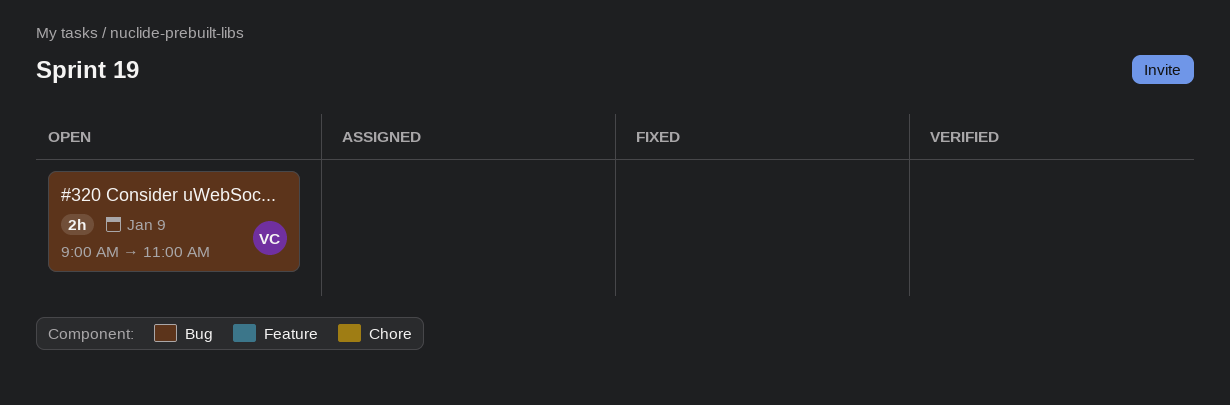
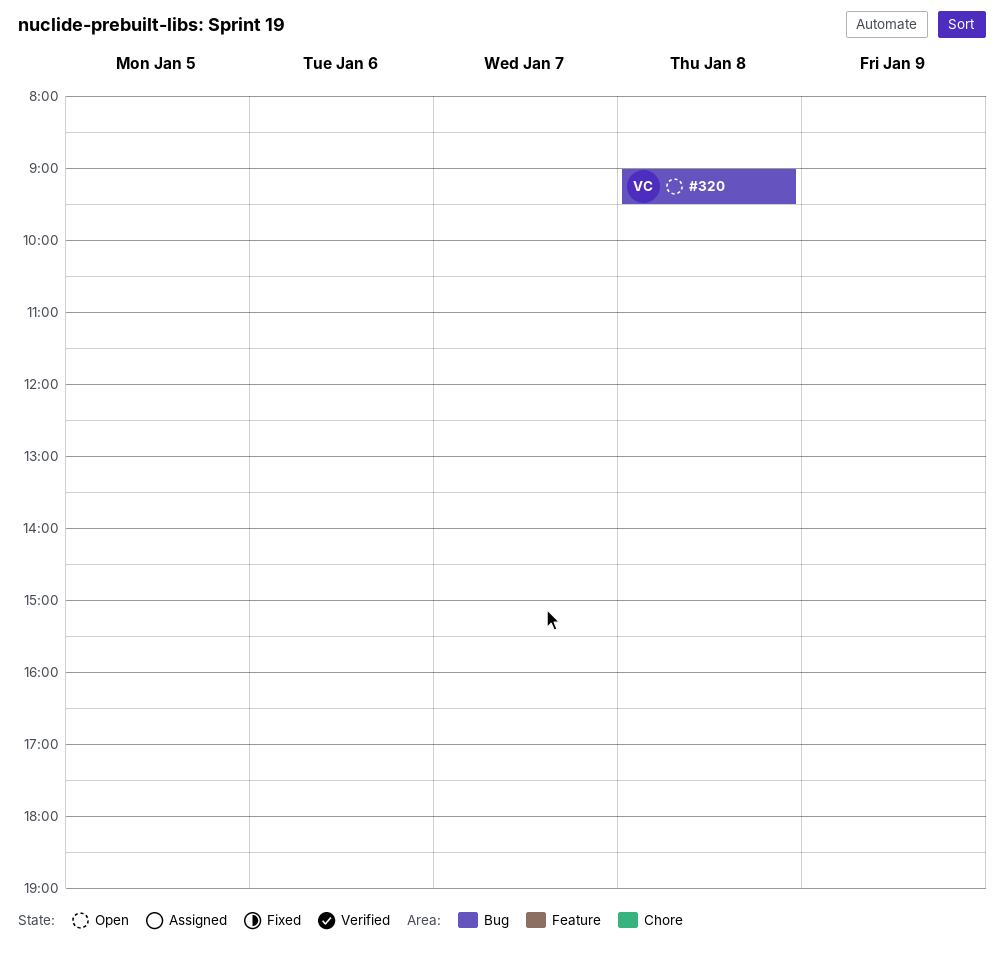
#320, day: Jan 9 -> Jan 8
#320, ends: 11:00 -> 09:30

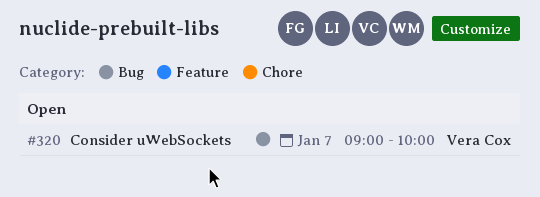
#320, day: Jan 8 -> Jan 7
#320, ends: 09:30 -> 10:00

